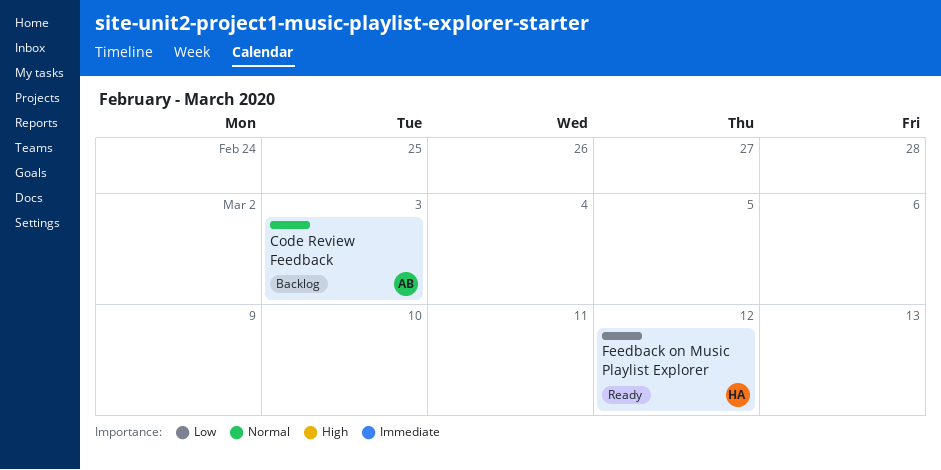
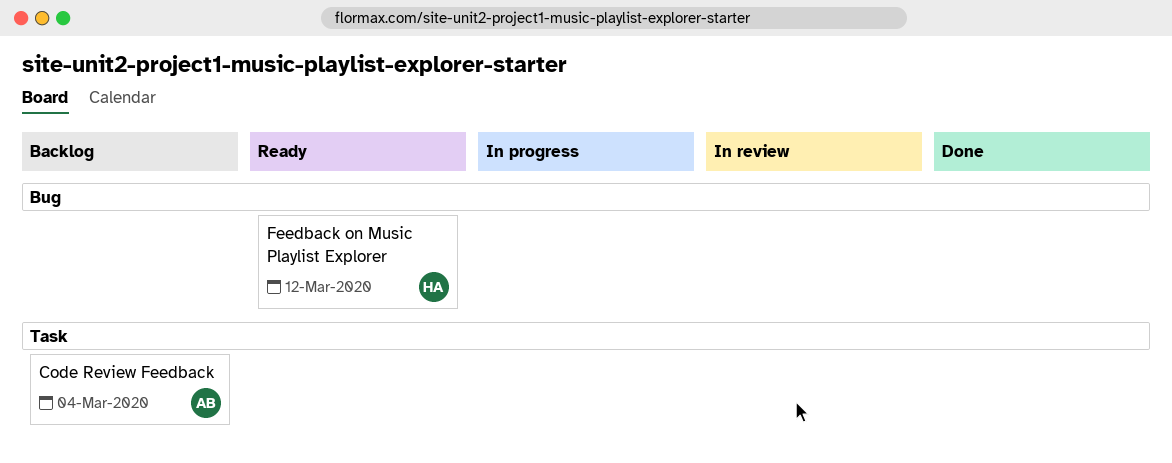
Code Review Feedback, due: Mar 3 -> Mar 4

